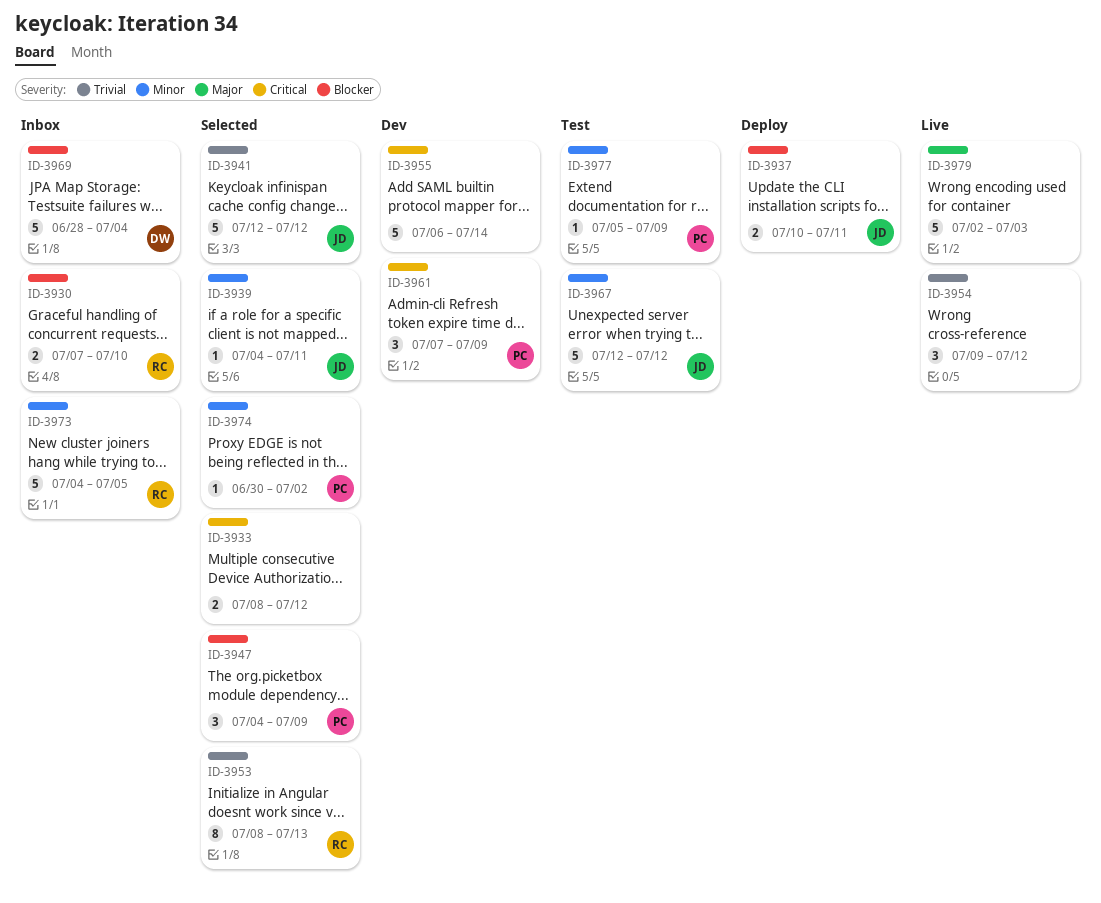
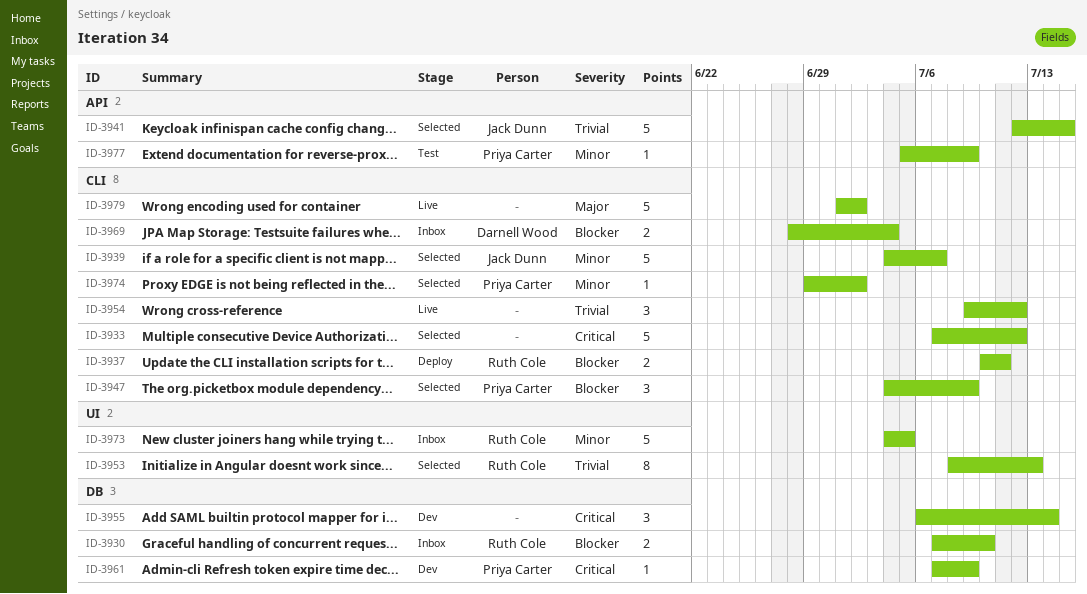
ID-3933, estimate: 2 -> 5
ID-3933, start: Jul 8 -> Jul 7
ID-3937, owner: Jack Dunn -> Ruth Cole
ID-3939, estimate: 1 -> 5
ID-3939, due: Jul 11 -> Jul 7
ID-3941, due: Jul 12 -> Jul 15
ID-3955, estimate: 5 -> 3
ID-3961, estimate: 3 -> 1
ID-3967: present -> none
ID-3969, estimate: 5 -> 2
ID-3974, start: Jun 30 -> Jun 29
ID-3979, start: Jul 2 -> Jul 1
ID-3979, due: Jul 3 -> Jul 2

